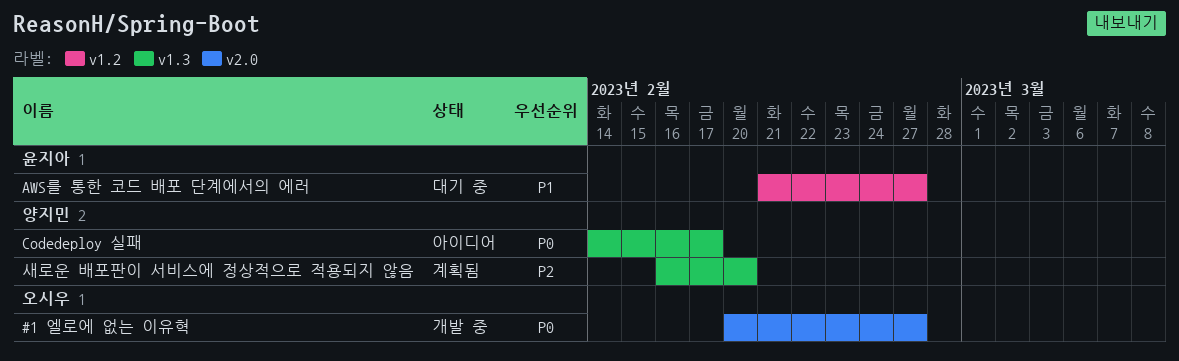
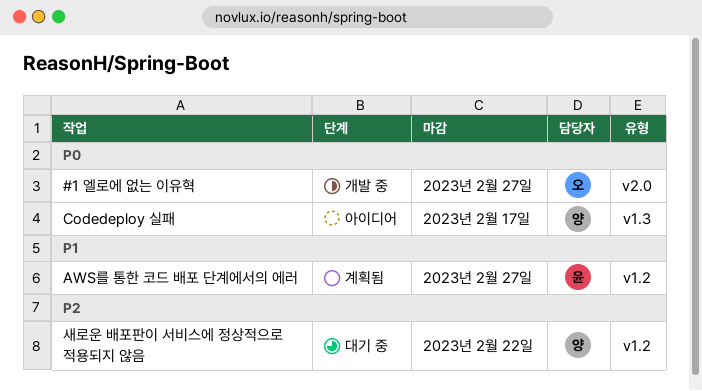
AWS를 통한 코드 배포 단계에서의 에러, status: 대기 중 -> 계획됨
새로운 배포판이 서비스에 정상적으로 적용되지 않음, status: 계획됨 -> 대기 중
새로운 배포판이 서비스에 정상적으로 적용되지 않음, label: v1.3 -> v1.2
새로운 배포판이 서비스에 정상적으로 적용되지 않음, due: Feb 20 -> Feb 22

